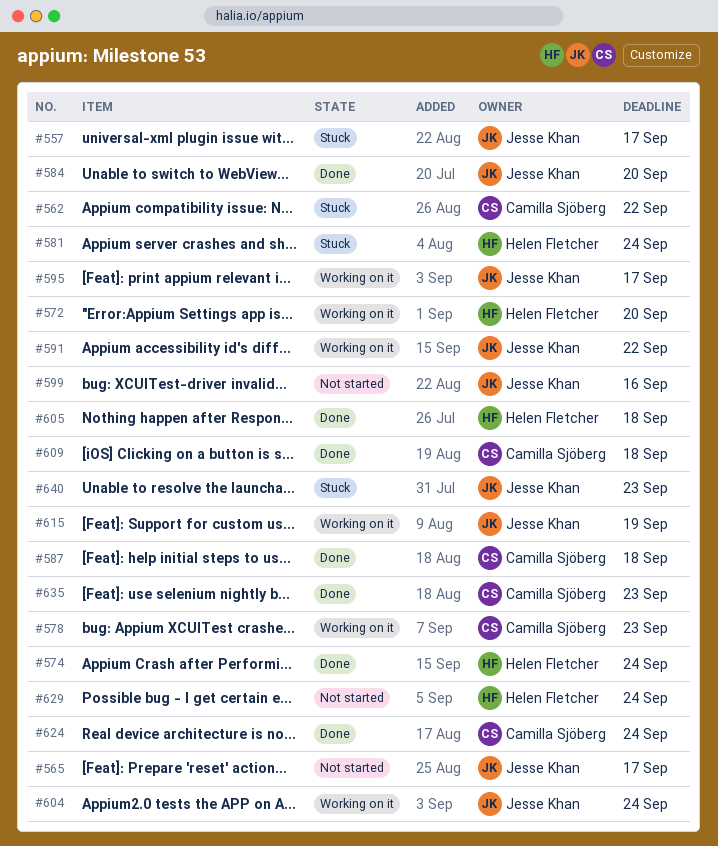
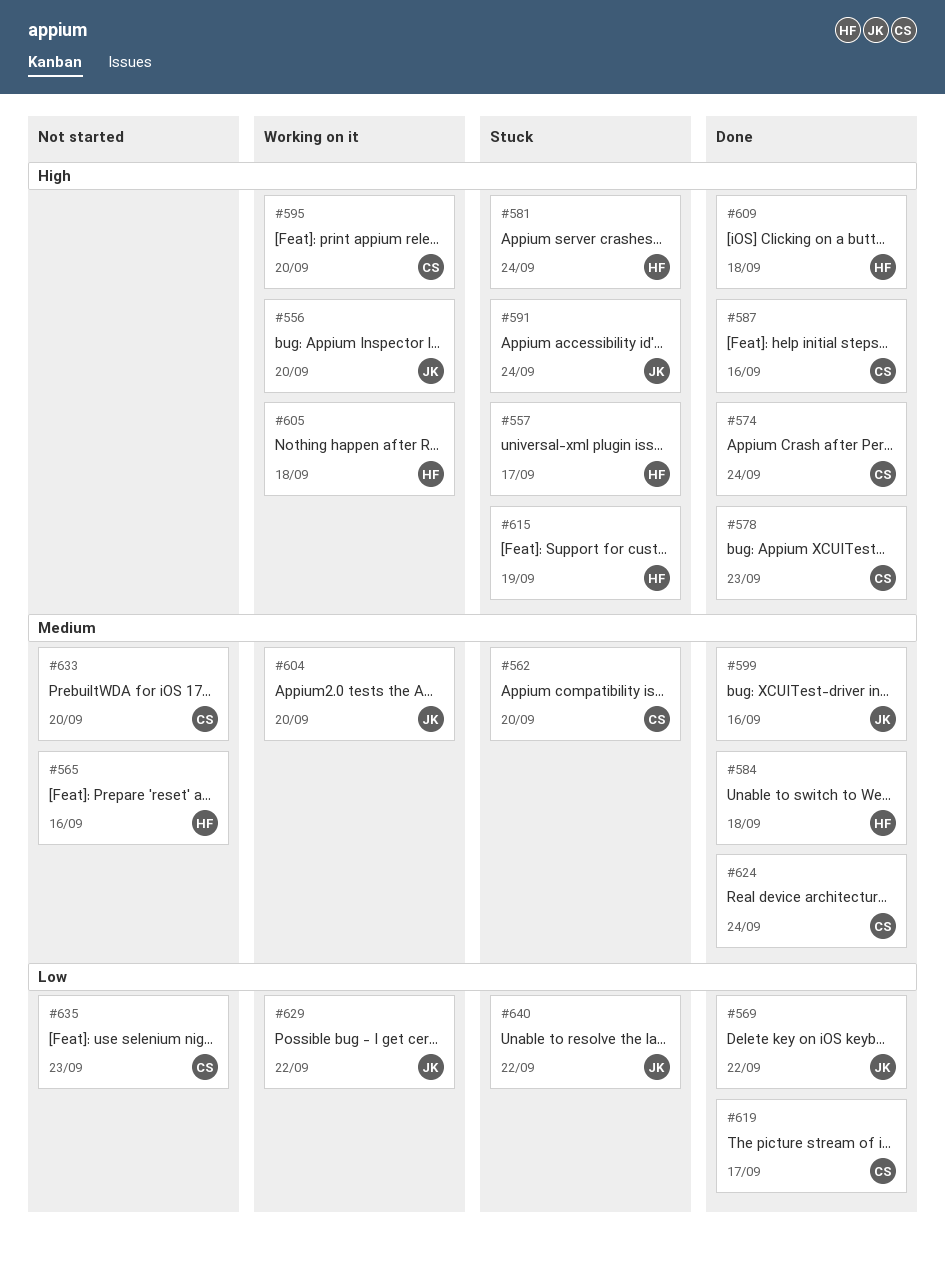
#556: none -> present
#557, owner: Jesse Khan -> Helen Fletcher
#562, due: Sep 22 -> Sep 20
#565, owner: Jesse Khan -> Helen Fletcher
#565, due: Sep 17 -> Sep 16
#569: none -> present
#572: present -> none
#574, owner: Helen Fletcher -> Camilla Sjöberg
#578, status: Working on it -> Done
#584, owner: Jesse Khan -> Helen Fletcher
#584, due: Sep 20 -> Sep 18
#587, due: Sep 18 -> Sep 16
#591, status: Working on it -> Stuck
#591, due: Sep 22 -> Sep 24
#595, owner: Jesse Khan -> Camilla Sjöberg
#595, due: Sep 17 -> Sep 20
#599, status: Not started -> Done
#604, due: Sep 24 -> Sep 20
#605, status: Done -> Working on it
#609, owner: Camilla Sjöberg -> Helen Fletcher
#615, status: Working on it -> Stuck
#615, owner: Jesse Khan -> Helen Fletcher
#619: none -> present
#629, status: Not started -> Working on it
#629, owner: Helen Fletcher -> Jesse Khan
#629, due: Sep 24 -> Sep 22
#633: none -> present
#635, status: Done -> Not started
#640, due: Sep 23 -> Sep 22

